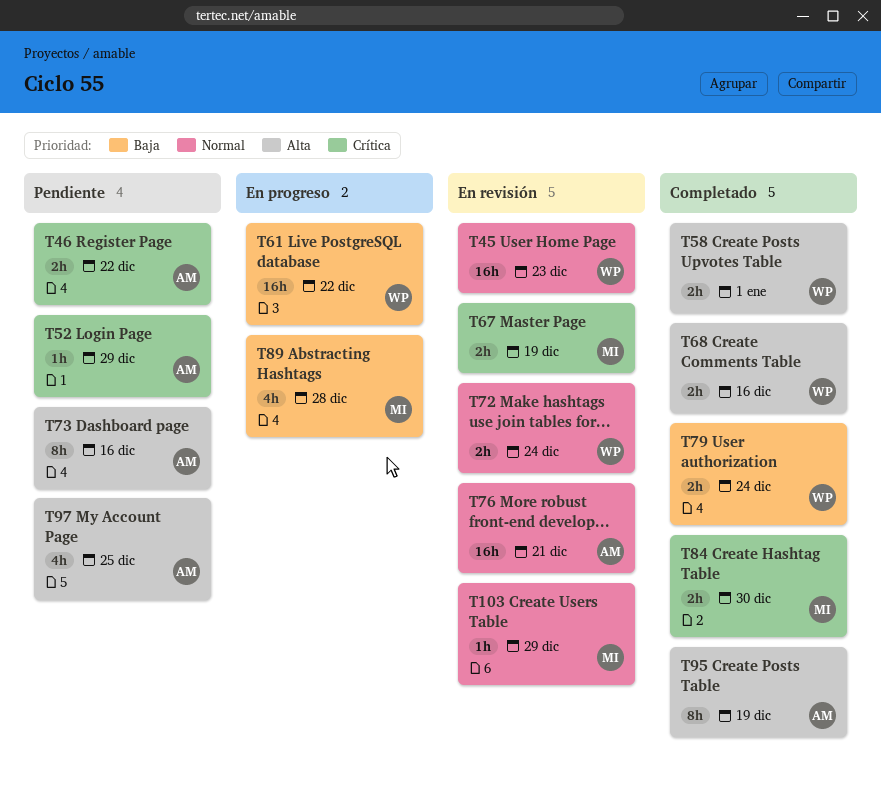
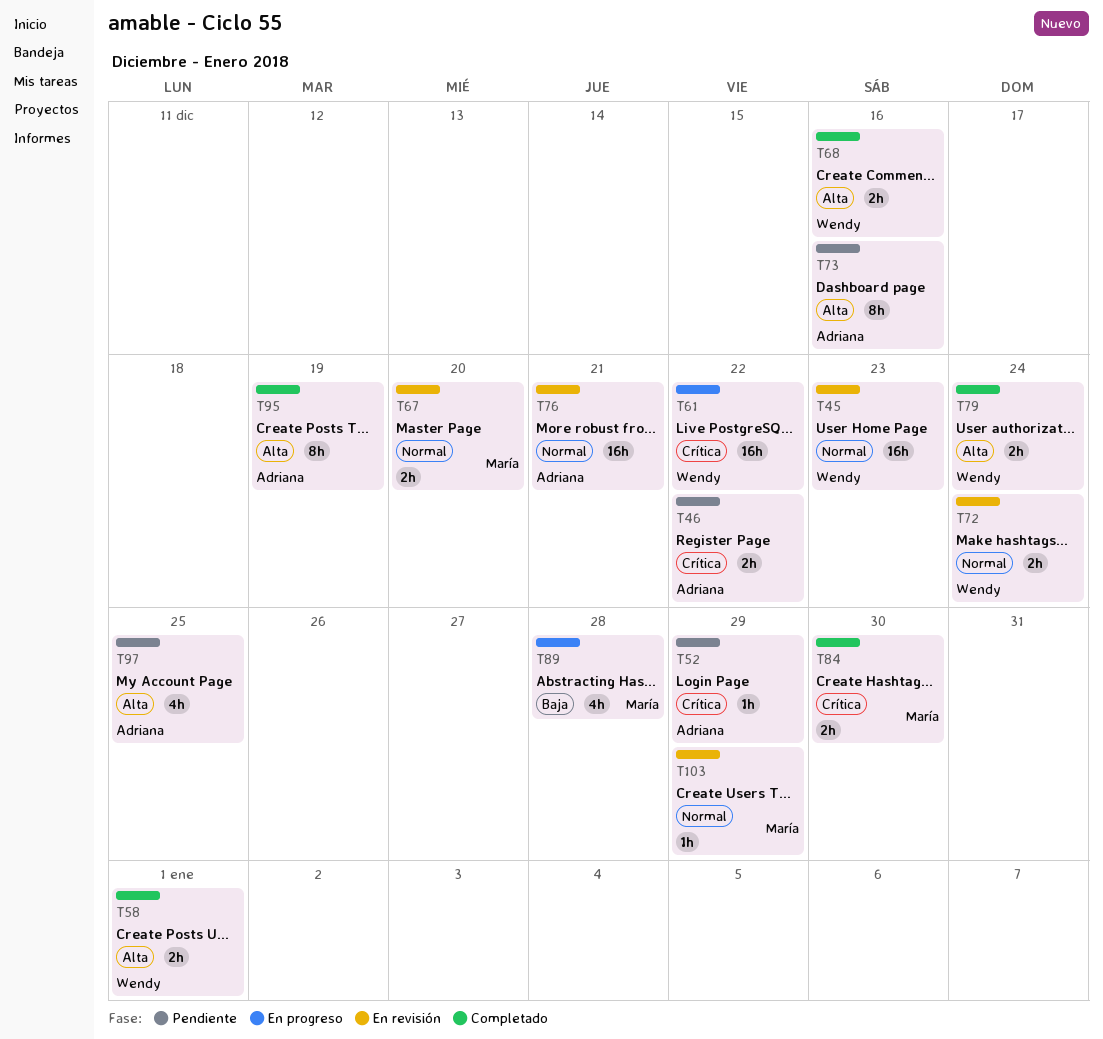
T61, priority: Baja -> Crítica
T67, priority: Crítica -> Normal
T67, due: Dec 19 -> Dec 20
T79, priority: Baja -> Alta

